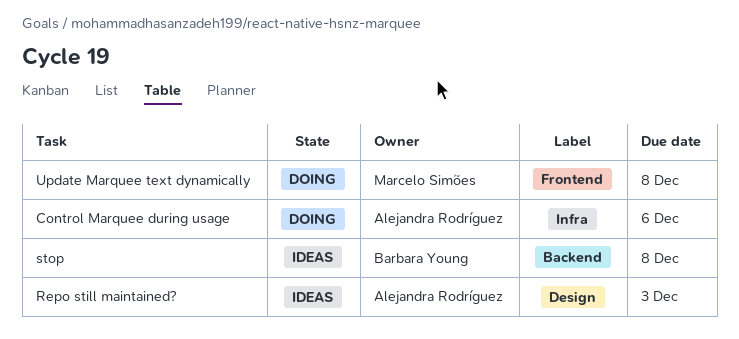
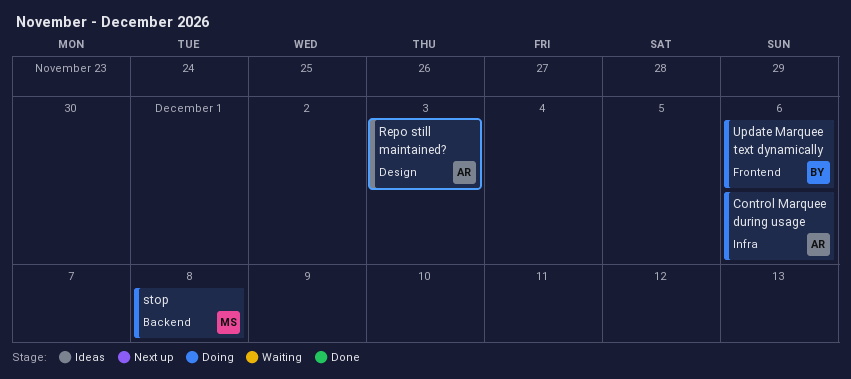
stop, status: Ideas -> Doing
stop, owner: Barbara Young -> Marcelo Simões
Update Marquee text dynamically, owner: Marcelo Simões -> Barbara Young
Update Marquee text dynamically, due: Dec 8 -> Dec 6

